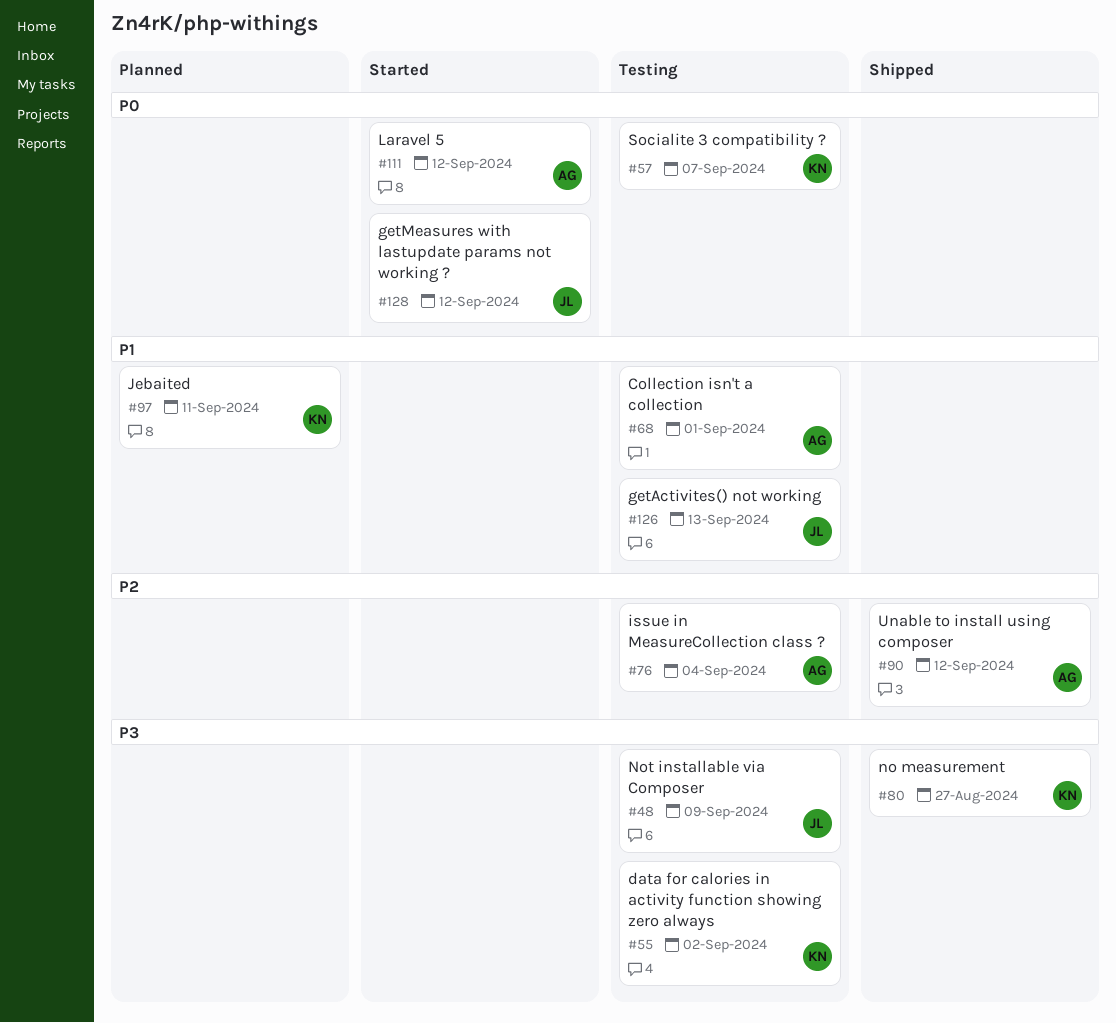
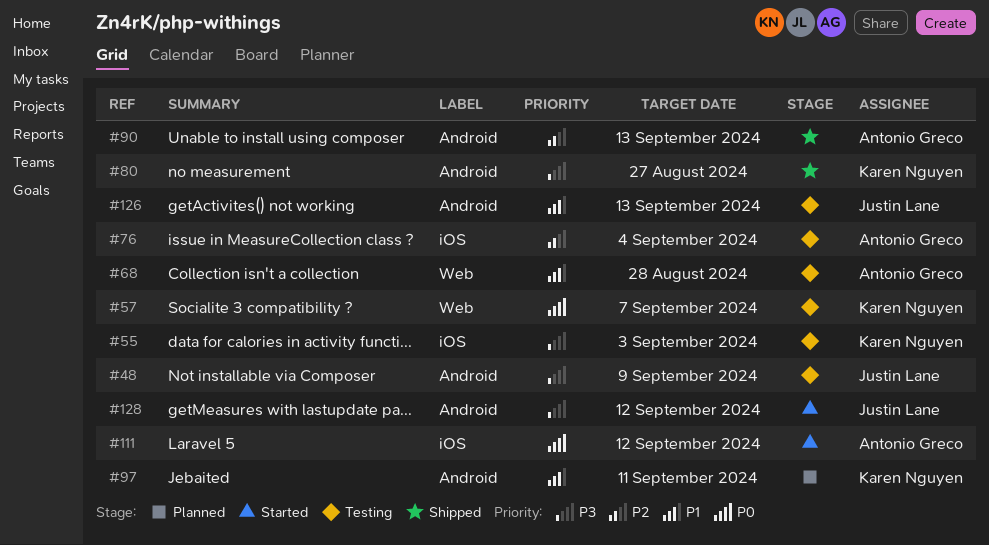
#55, due: Sep 2 -> Sep 3
#68, due: Sep 1 -> Aug 28
#90, due: Sep 12 -> Sep 13
#128, priority: P0 -> P3

